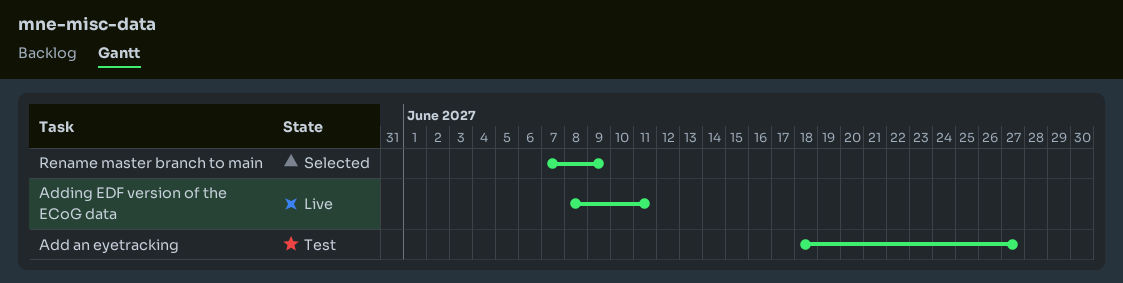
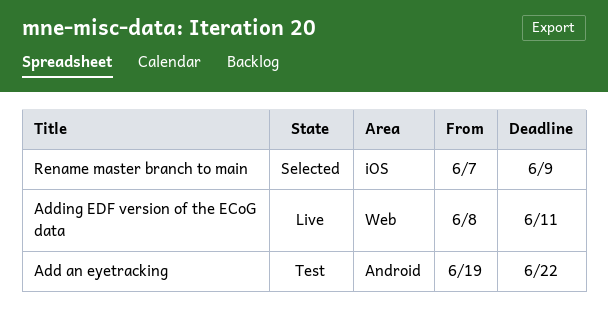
Add an eyetracking, start: Jun 18 -> Jun 19
Add an eyetracking, due: Jun 27 -> Jun 22

